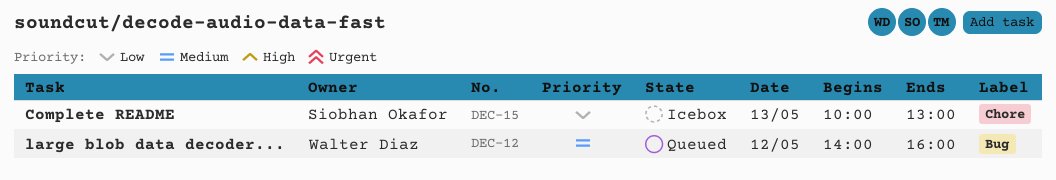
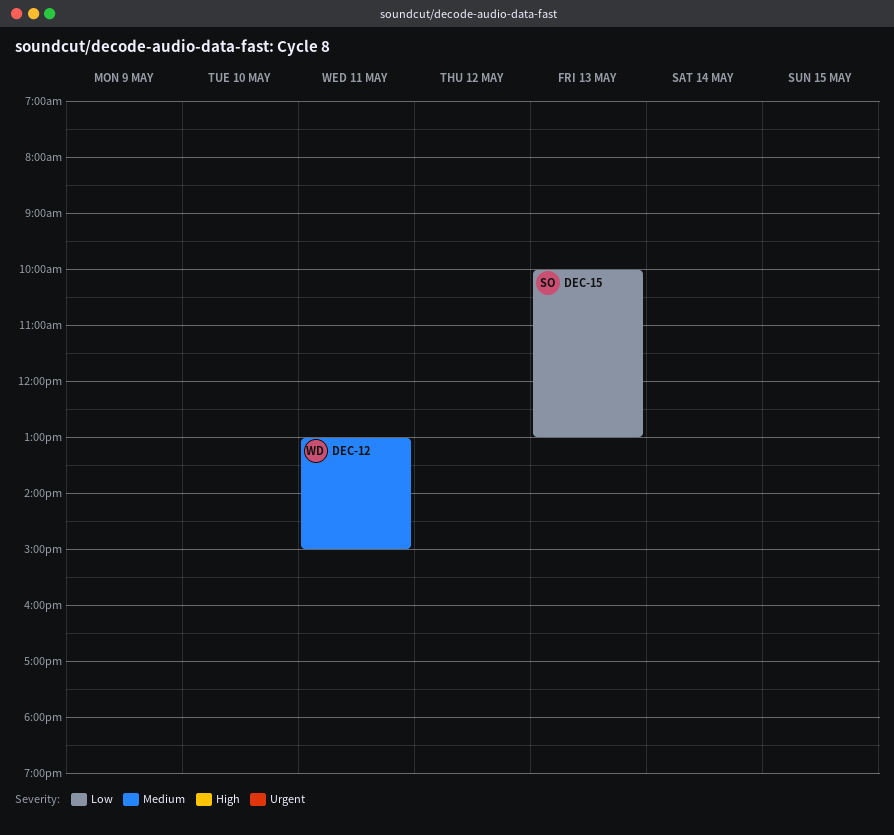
DEC-12, day: May 12 -> May 11
DEC-12, begins: 14:00 -> 13:00
DEC-12, ends: 16:00 -> 15:00

